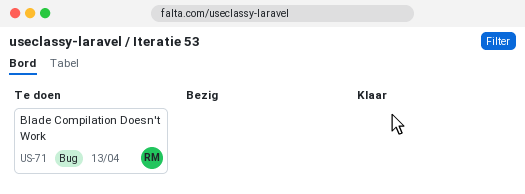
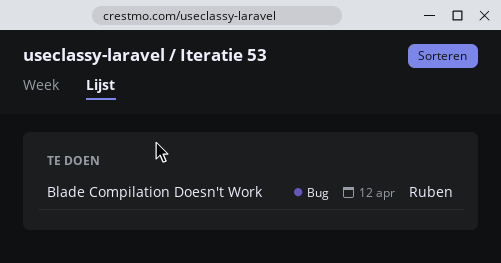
Blade Compilation Doesn't Work, due: Apr 13 -> Apr 12

